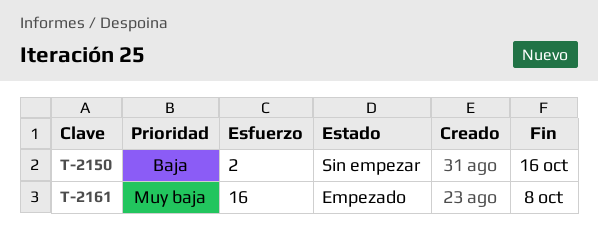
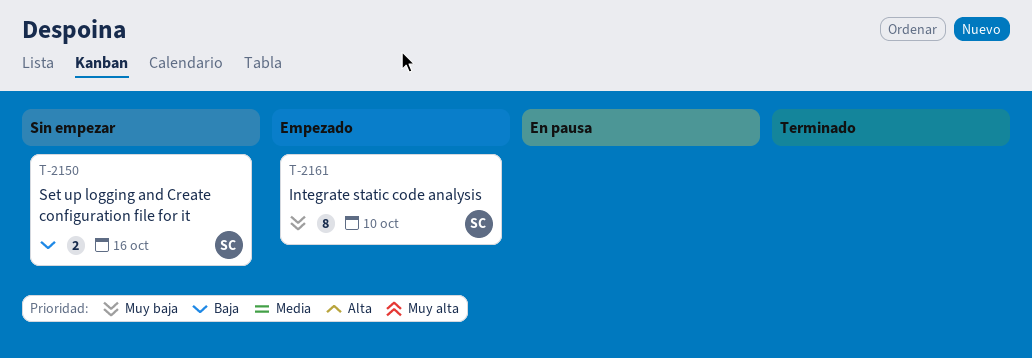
T-2161, estimate: 16 -> 8
T-2161, due: Oct 8 -> Oct 10

